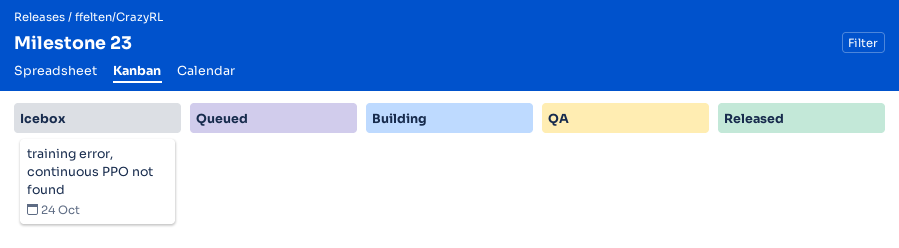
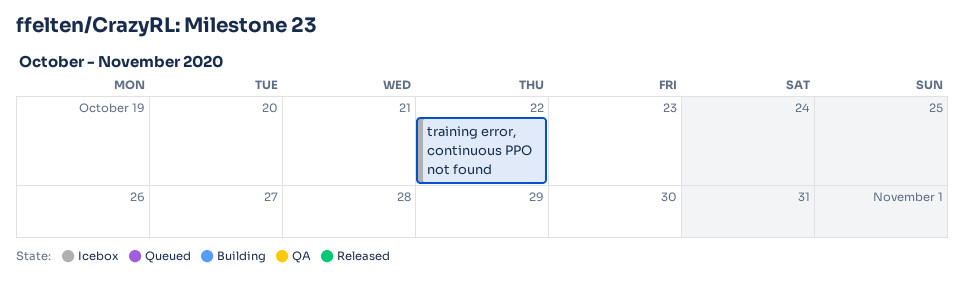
training error, continuous PPO not found, due: Oct 24 -> Oct 22

